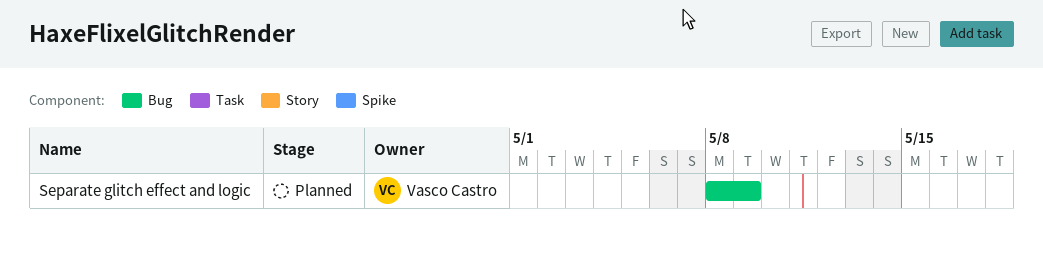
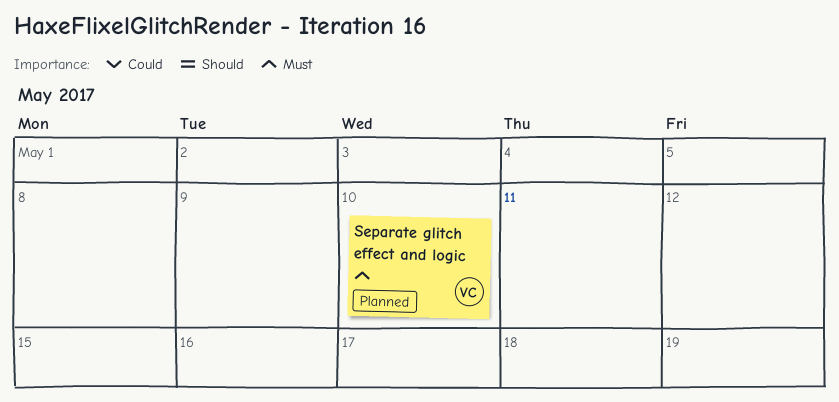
Separate glitch effect and logic, due: May 9 -> May 10

